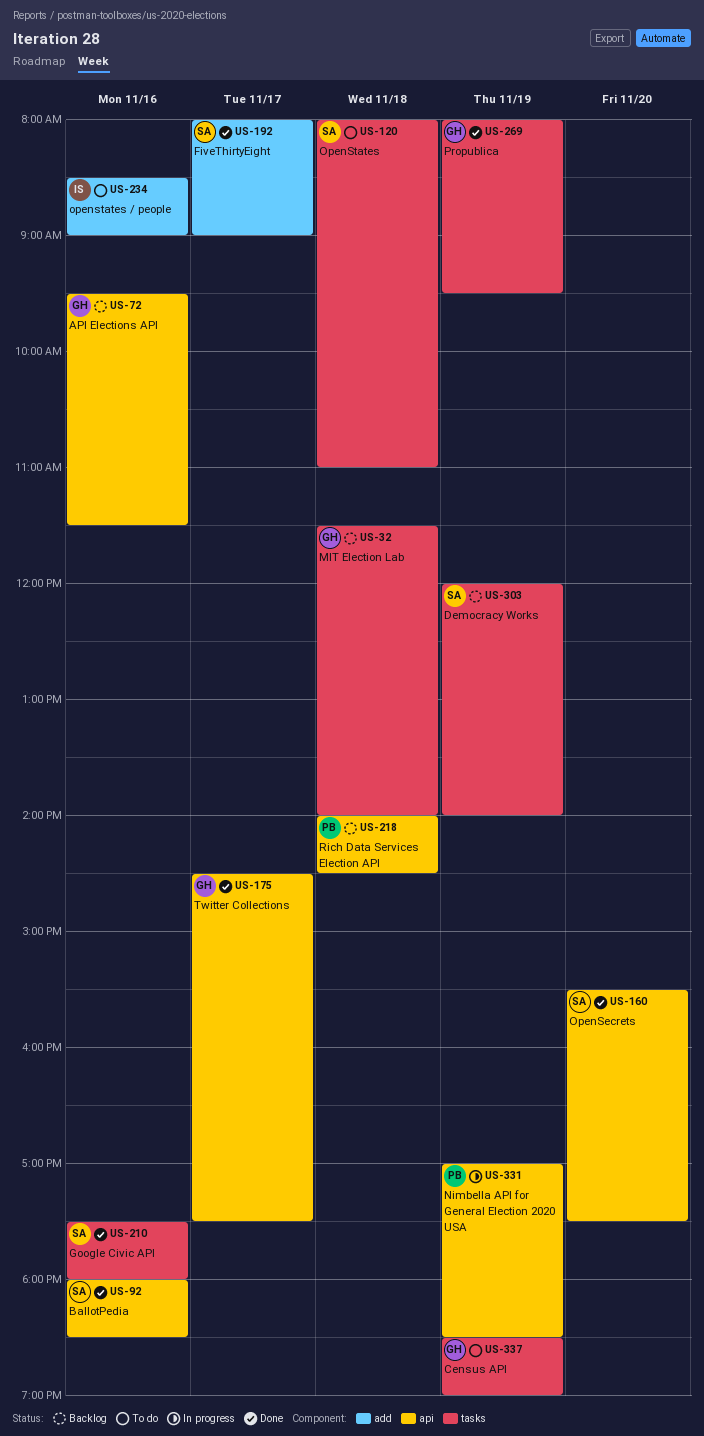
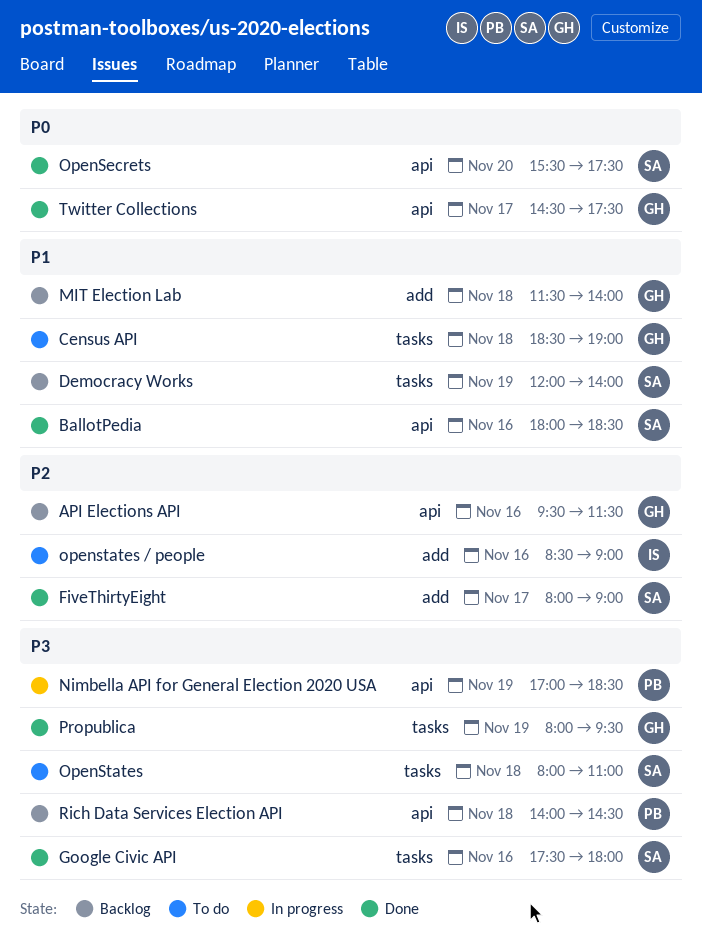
Census API, day: Nov 19 -> Nov 18
MIT Election Lab, label: tasks -> add

